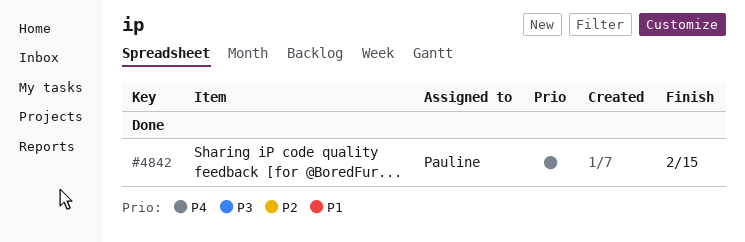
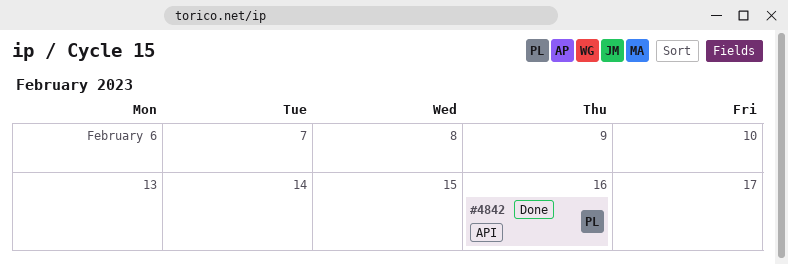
#4842, due: Feb 15 -> Feb 16

